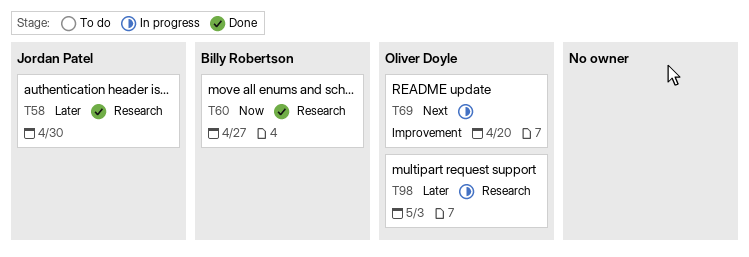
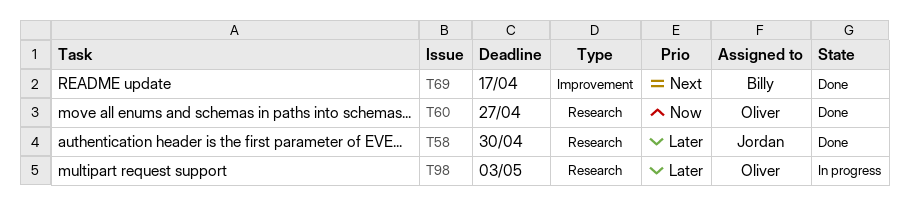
T60, owner: Billy Robertson -> Oliver Doyle
T69, status: In progress -> Done
T69, owner: Oliver Doyle -> Billy Robertson
T69, due: Apr 20 -> Apr 17

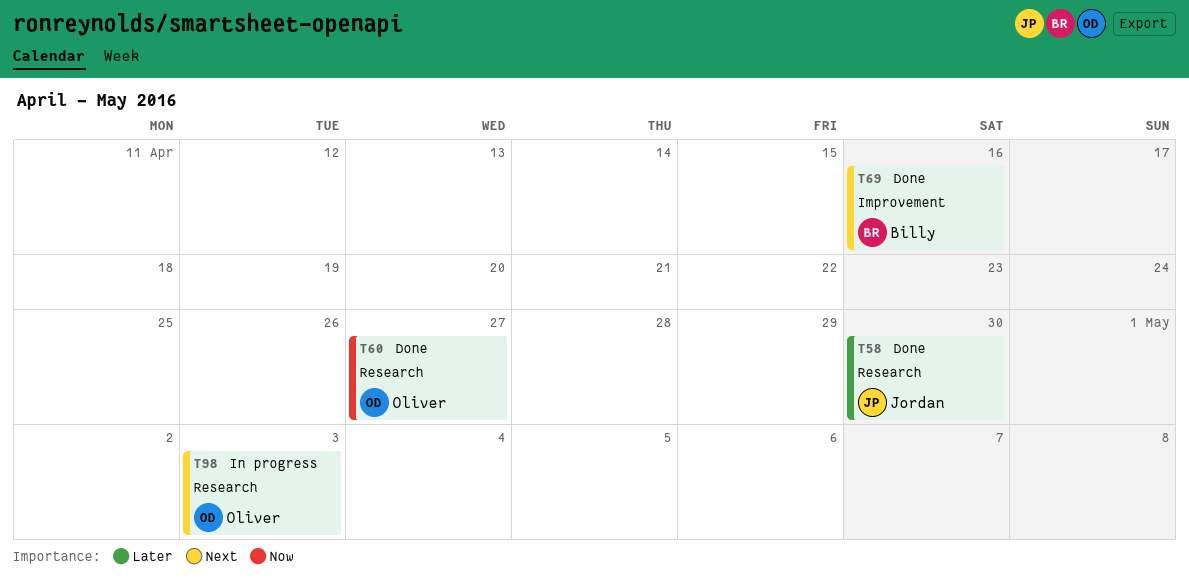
T69, due: Apr 17 -> Apr 16
T98, priority: Later -> Next

